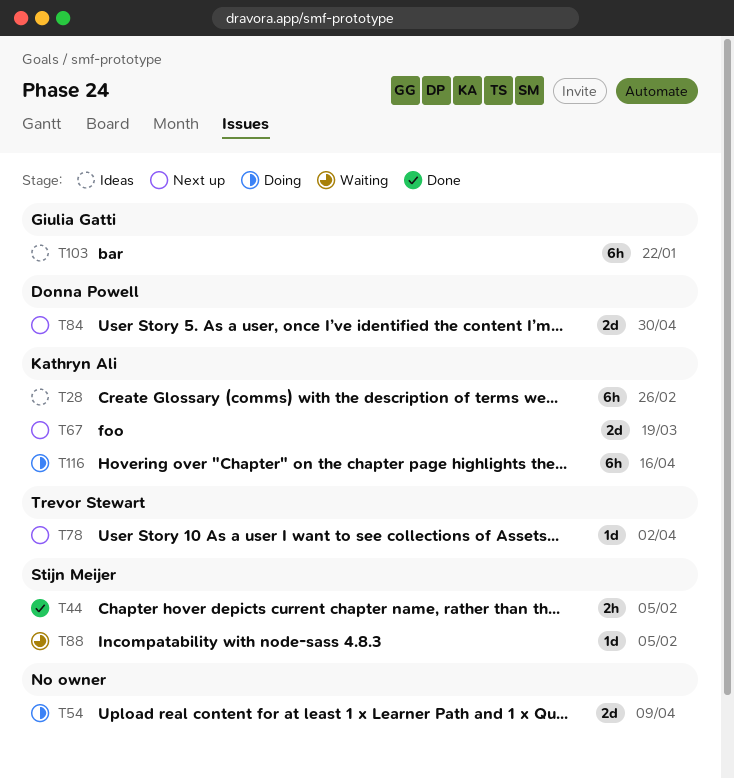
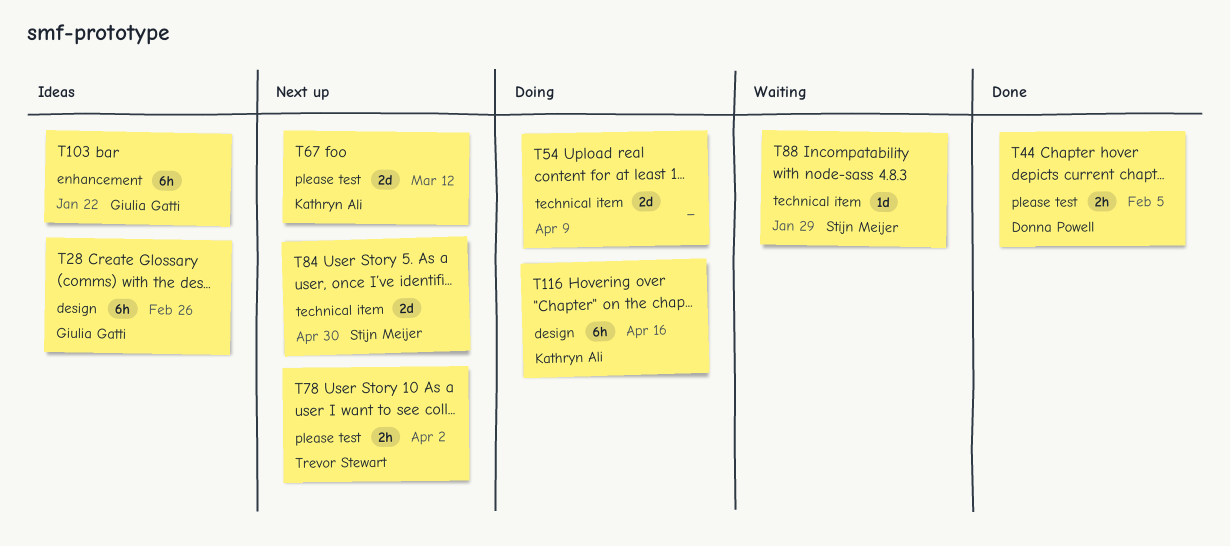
T28, owner: Kathryn Ali -> Giulia Gatti
T44, owner: Stijn Meijer -> Donna Powell
T67, due: Mar 19 -> Mar 12
T78, estimate: 1d -> 2h
T84, owner: Donna Powell -> Stijn Meijer
T88, due: Feb 5 -> Jan 29

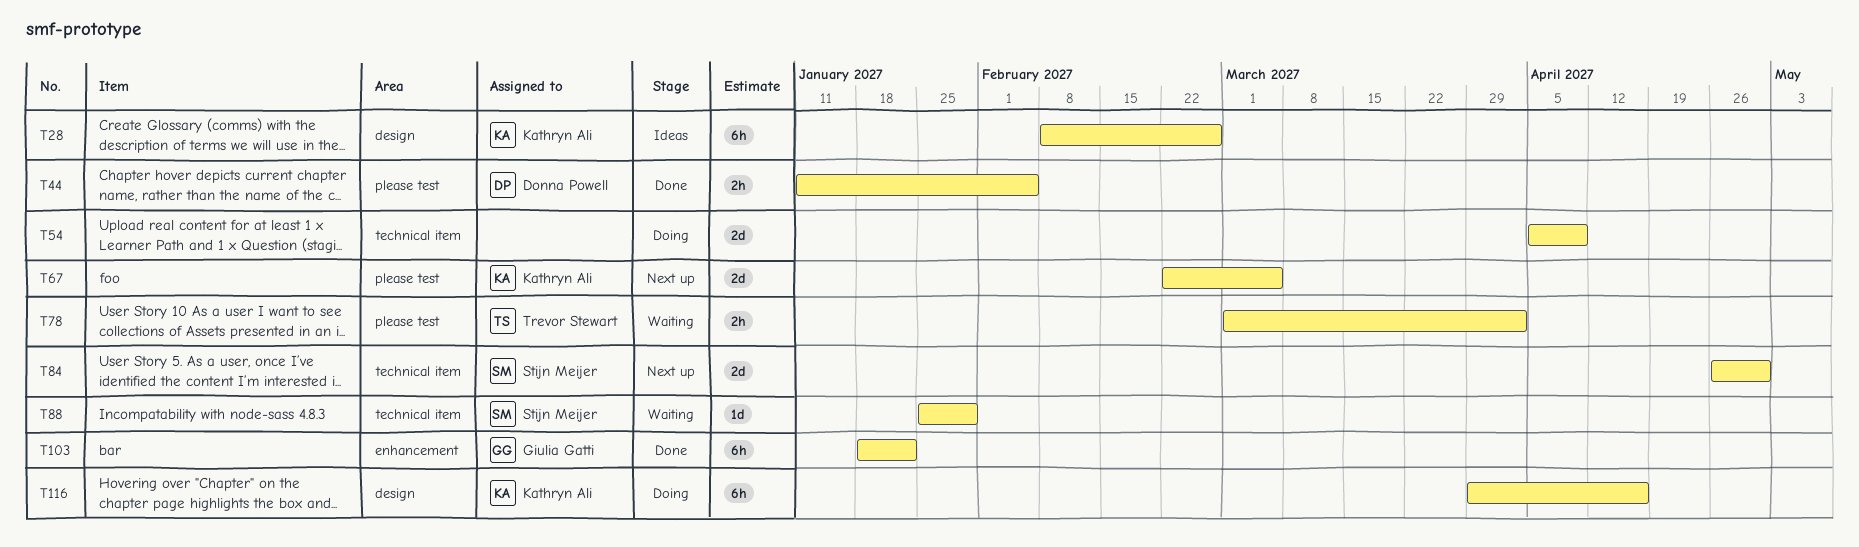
T28, owner: Giulia Gatti -> Kathryn Ali
T67, due: Mar 12 -> Mar 5
T78, status: Next up -> Waiting
T103, status: Ideas -> Done

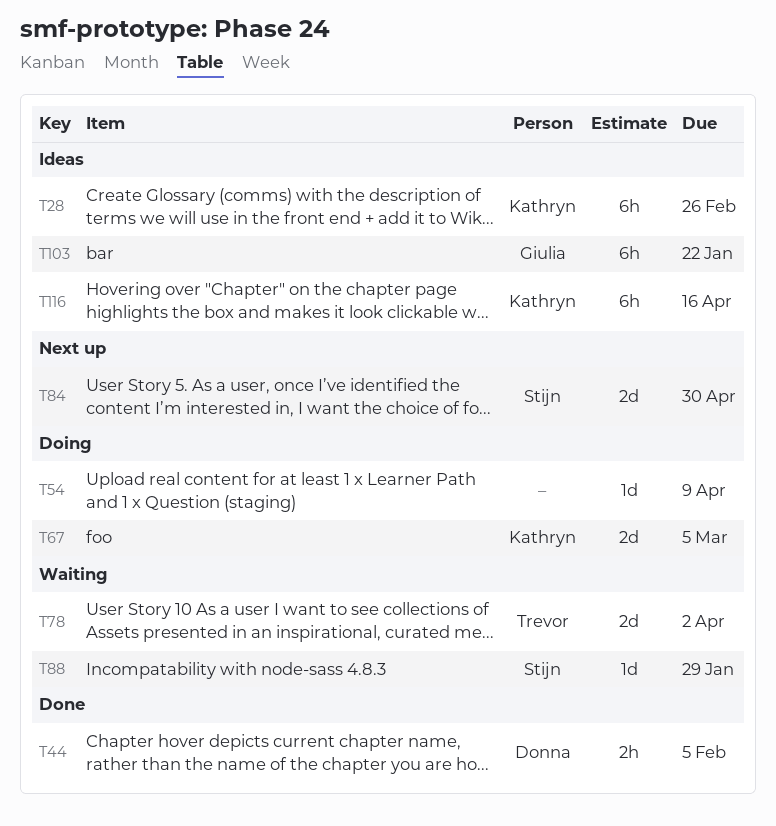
T54, estimate: 2d -> 1d
T67, status: Next up -> Doing
T78, estimate: 2h -> 2d
T103, status: Done -> Ideas
T116, status: Doing -> Ideas

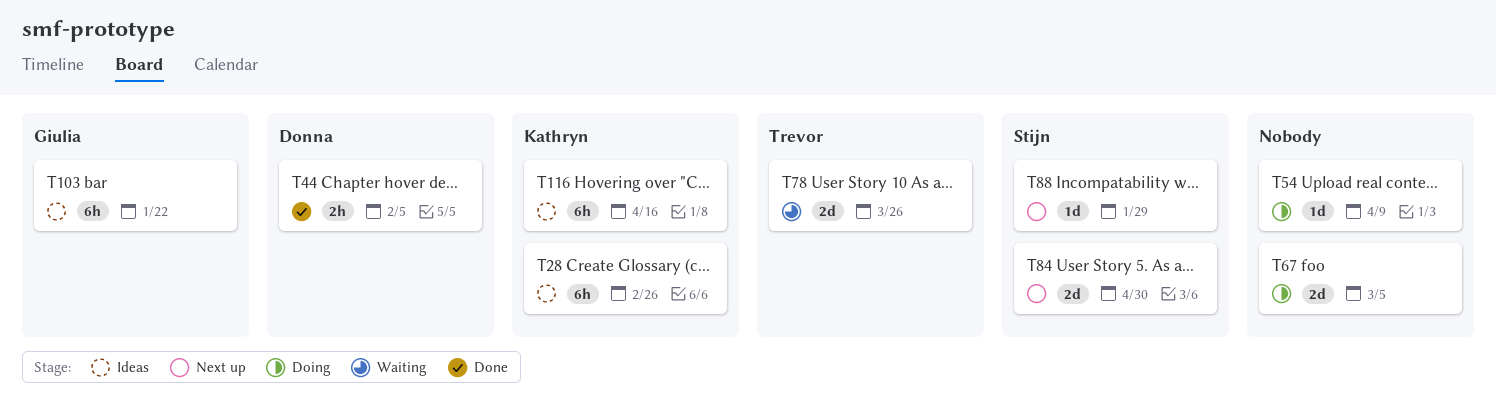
T67, owner: Kathryn -> none
T78, due: Apr 2 -> Mar 26
T88, status: Waiting -> Next up

